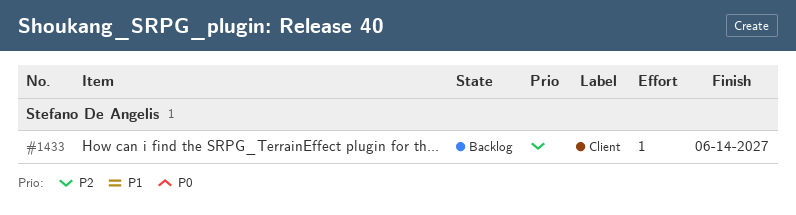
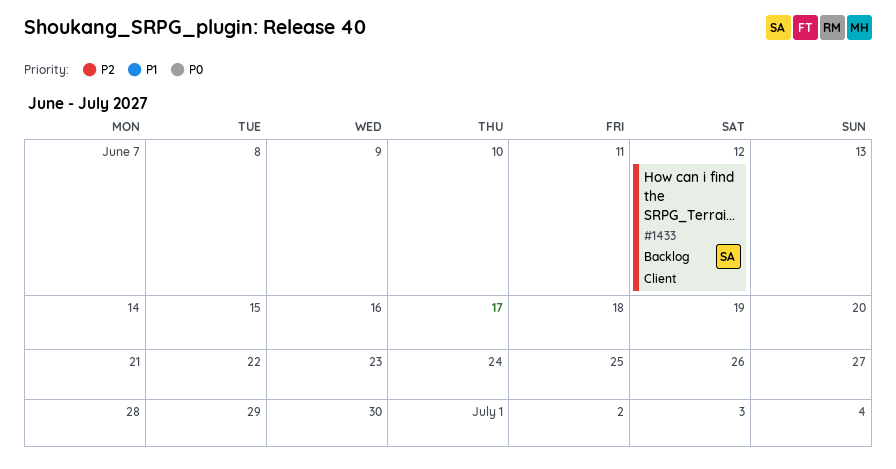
#1433, due: Jun 14 -> Jun 12

